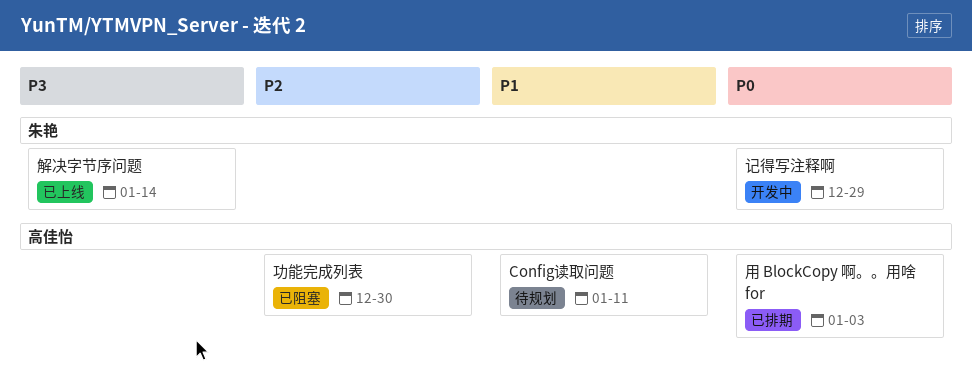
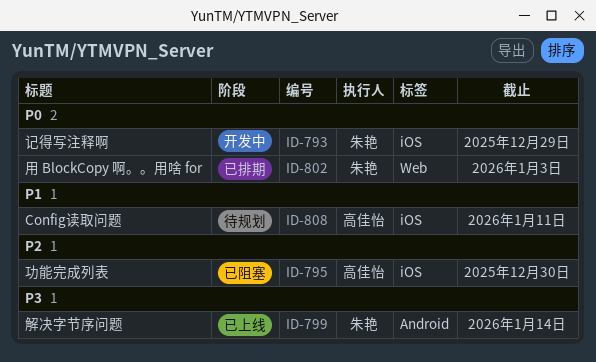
用 BlockCopy 啊。。用啥 for, owner: 高佳怡 -> 朱艳

